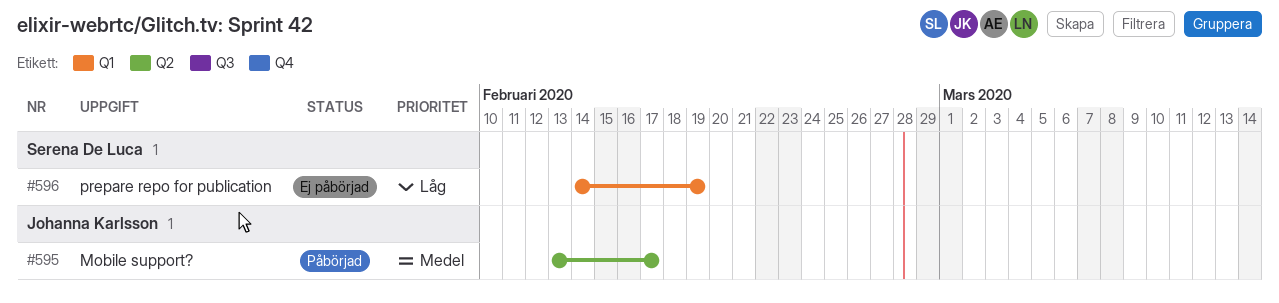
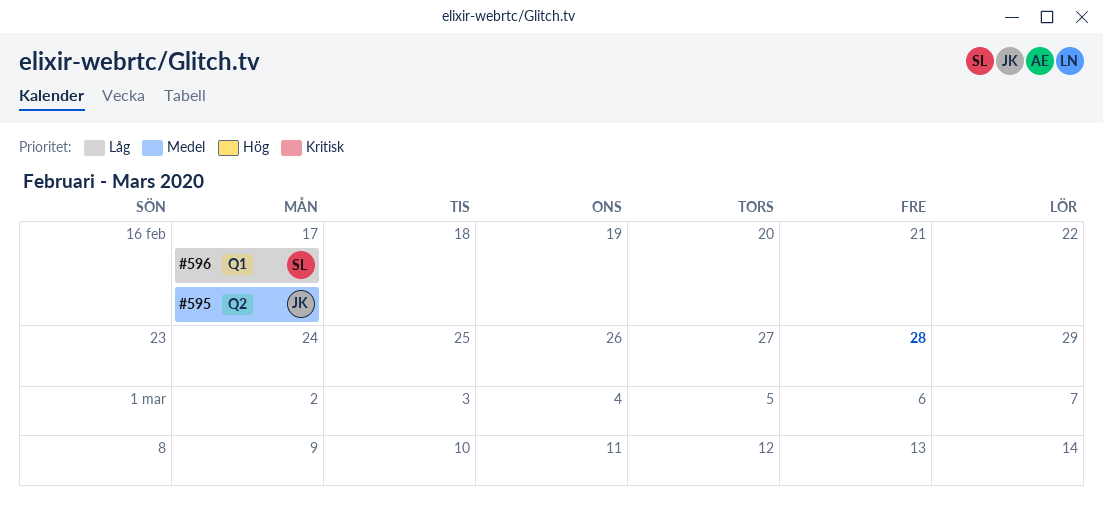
#596, due: Feb 19 -> Feb 17

